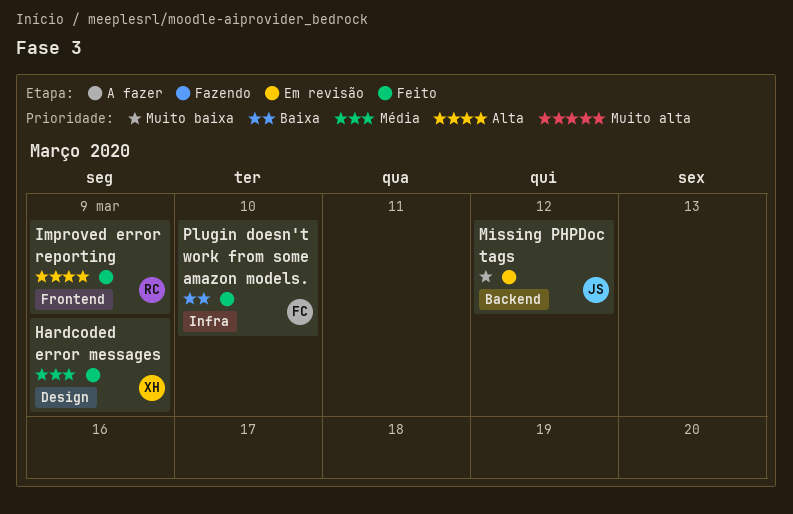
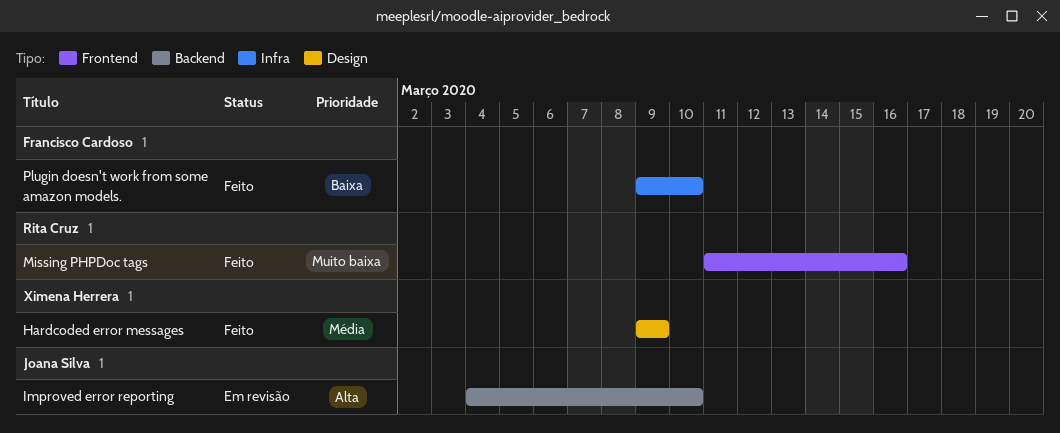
Improved error reporting, status: Feito -> Em revisão
Improved error reporting, owner: Rita Cruz -> Joana Silva
Improved error reporting, label: Frontend -> Backend
Improved error reporting, due: Mar 9 -> Mar 10
Missing PHPDoc tags, status: Em revisão -> Feito
Missing PHPDoc tags, owner: Joana Silva -> Rita Cruz
Missing PHPDoc tags, label: Backend -> Frontend
Missing PHPDoc tags, due: Mar 12 -> Mar 16

